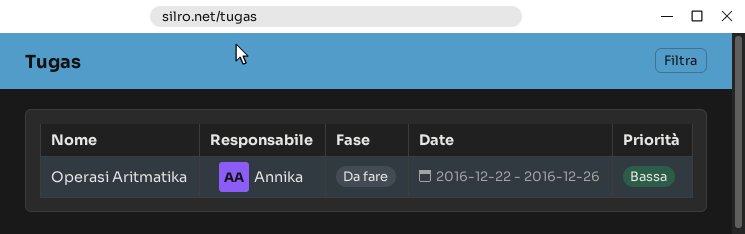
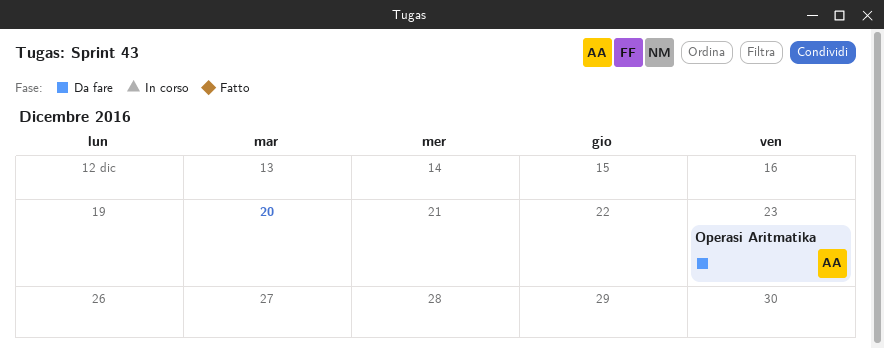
Operasi Aritmatika, due: Dec 26 -> Dec 23

